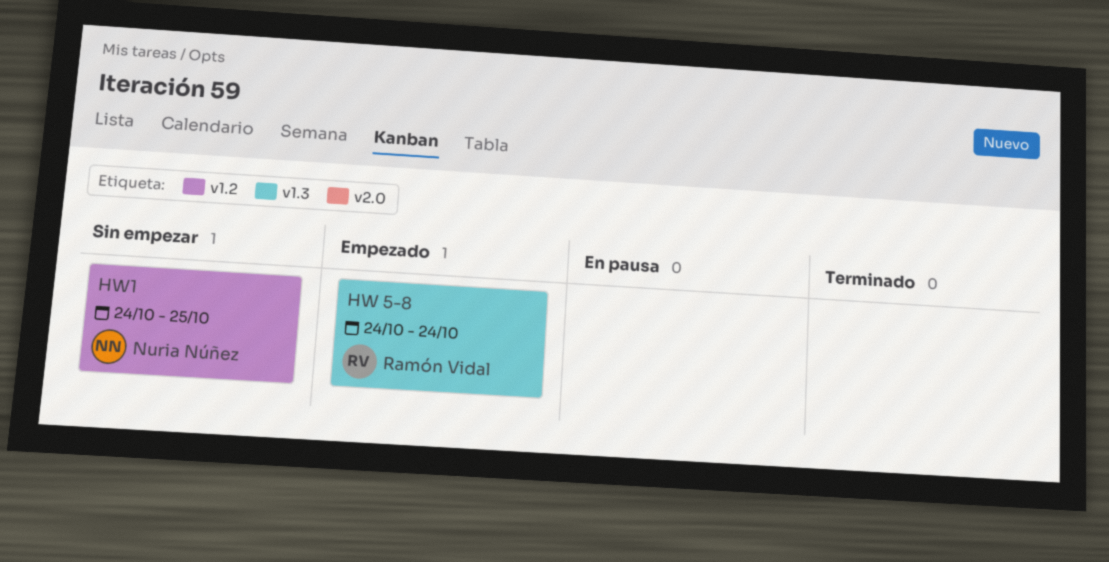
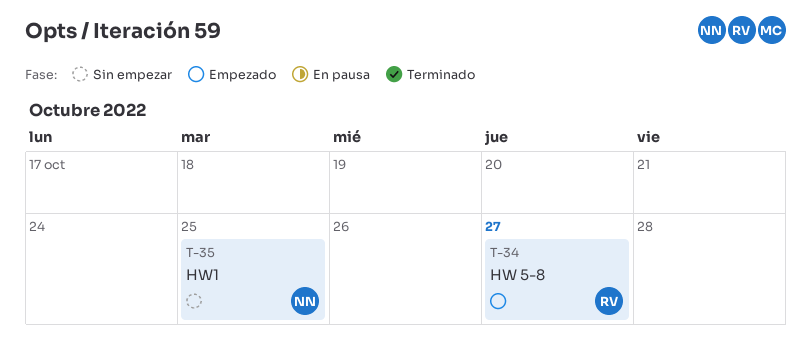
HW 5-8, due: Oct 24 -> Oct 27

